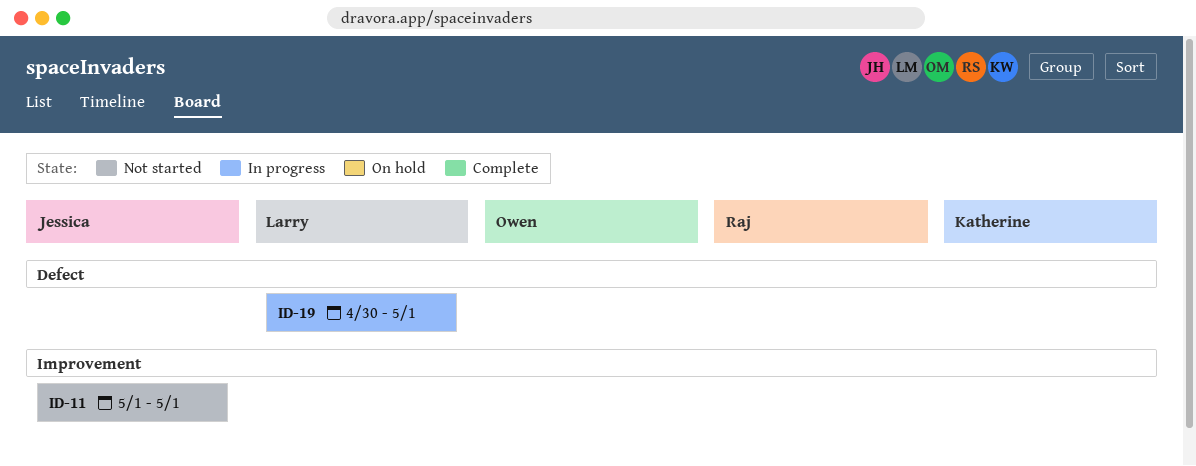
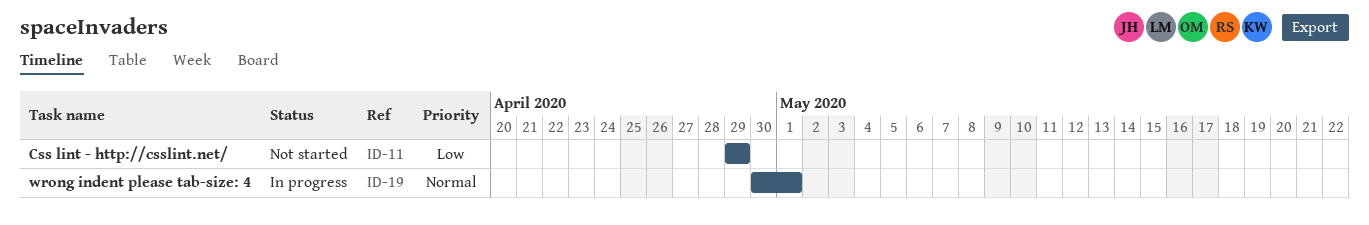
ID-11, start: May 1 -> Apr 29
ID-11, due: May 1 -> Apr 29

